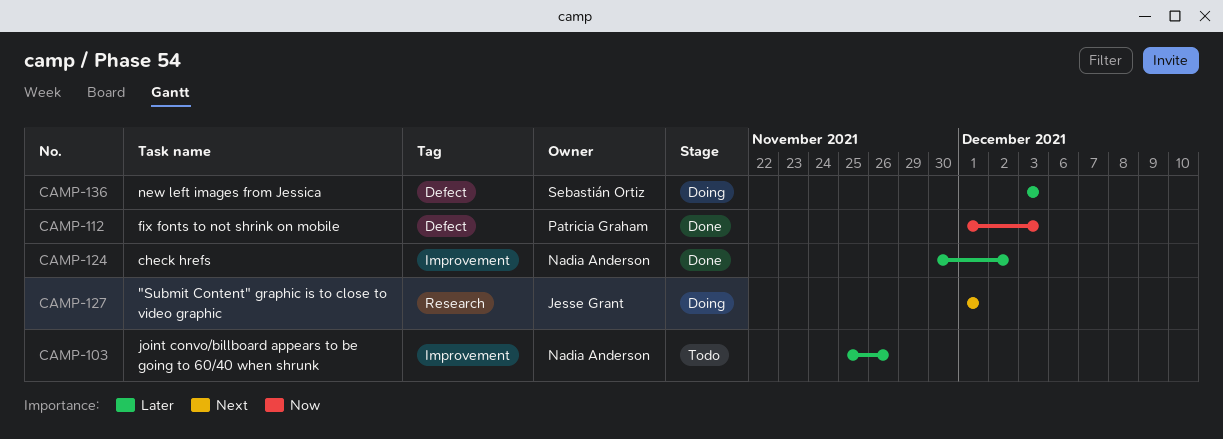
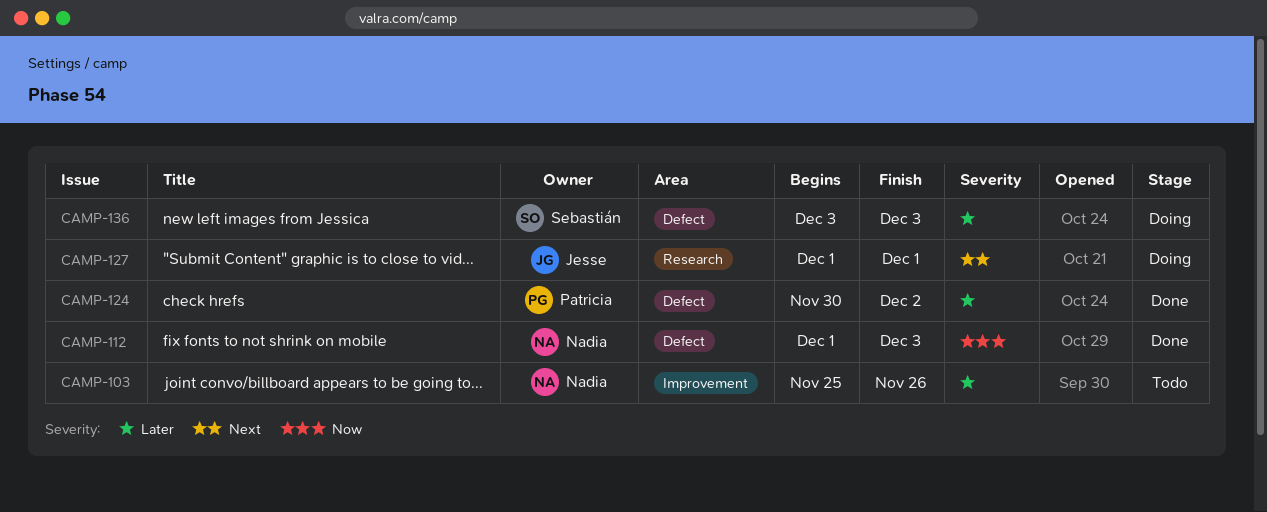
CAMP-112, owner: Patricia Graham -> Nadia Anderson
CAMP-124, owner: Nadia Anderson -> Patricia Graham
CAMP-124, label: Improvement -> Defect

